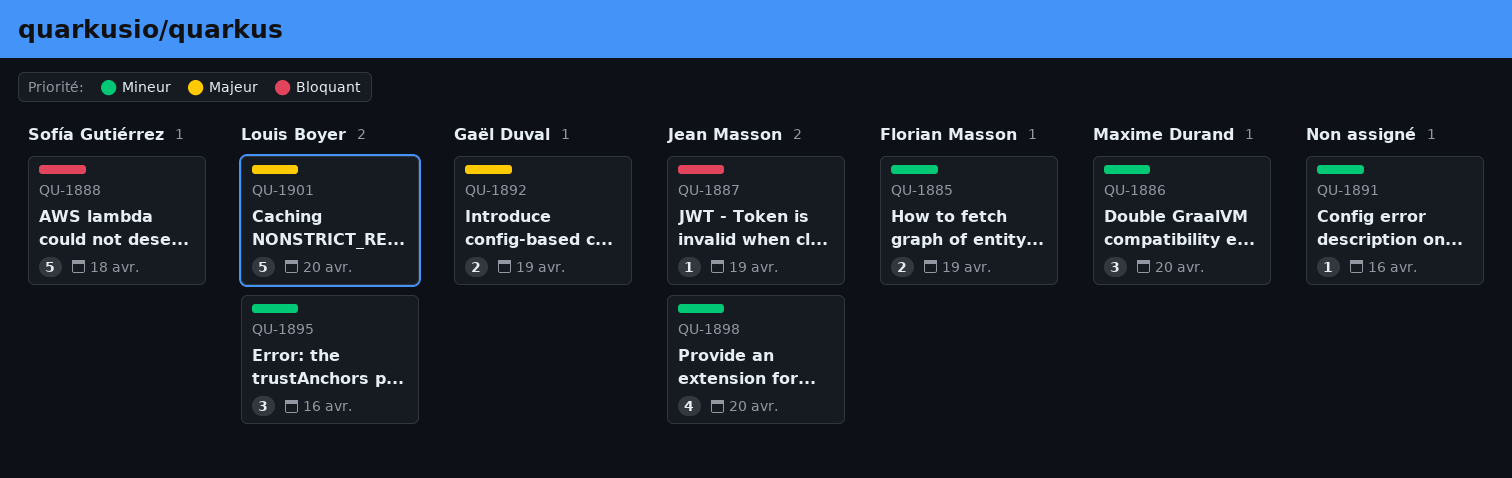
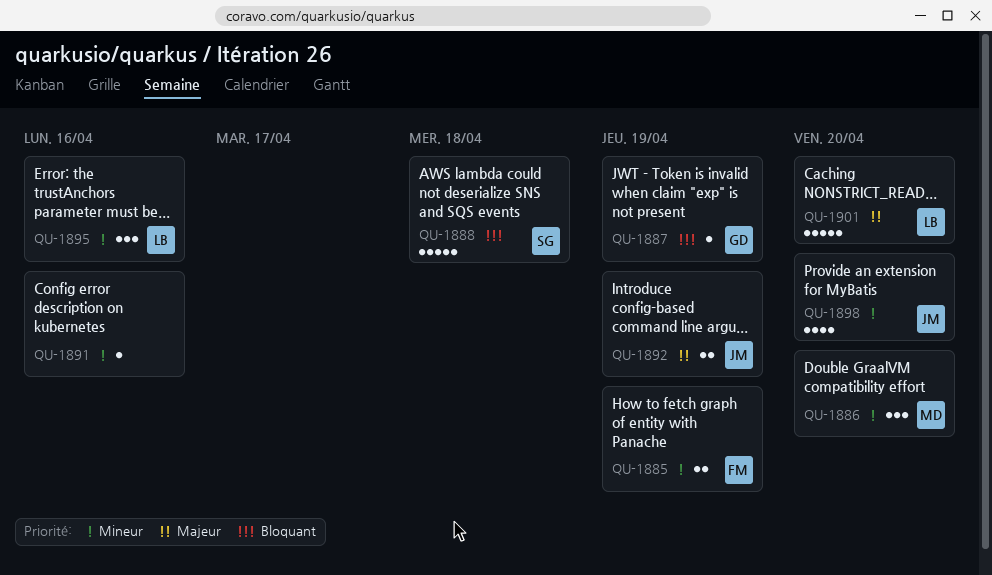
QU-1887, owner: Jean Masson -> Gaël Duval
QU-1892, owner: Gaël Duval -> Jean Masson

